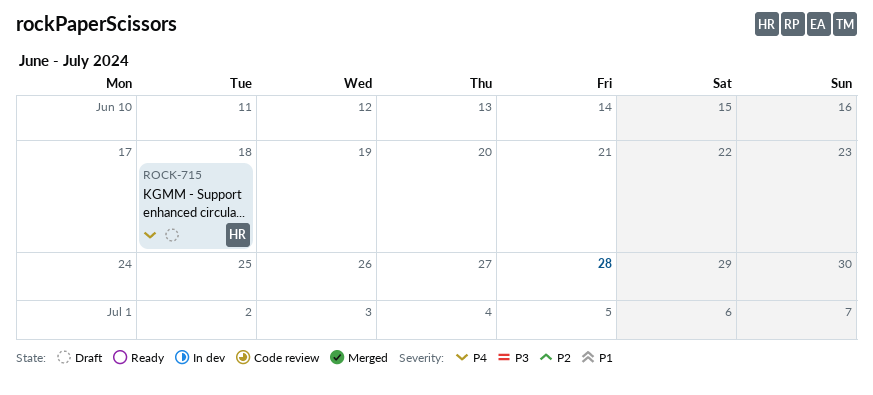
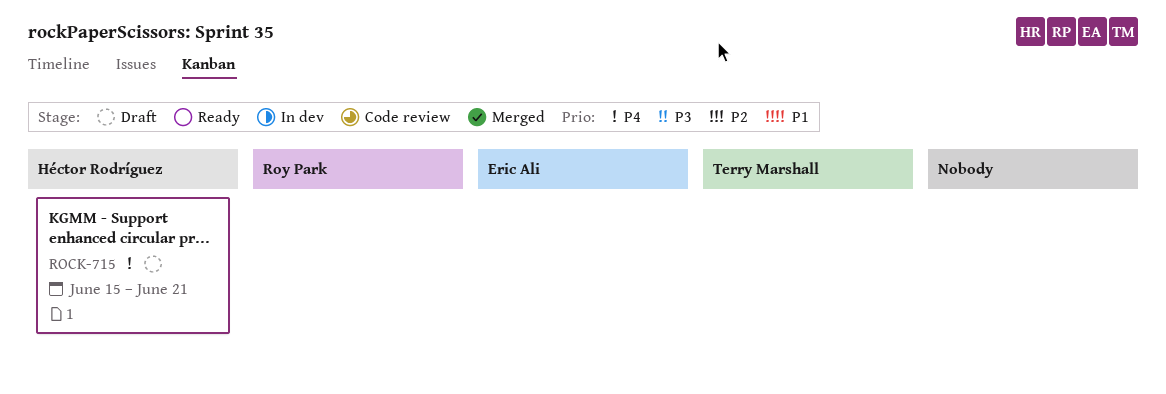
ROCK-715, due: Jun 18 -> Jun 21

